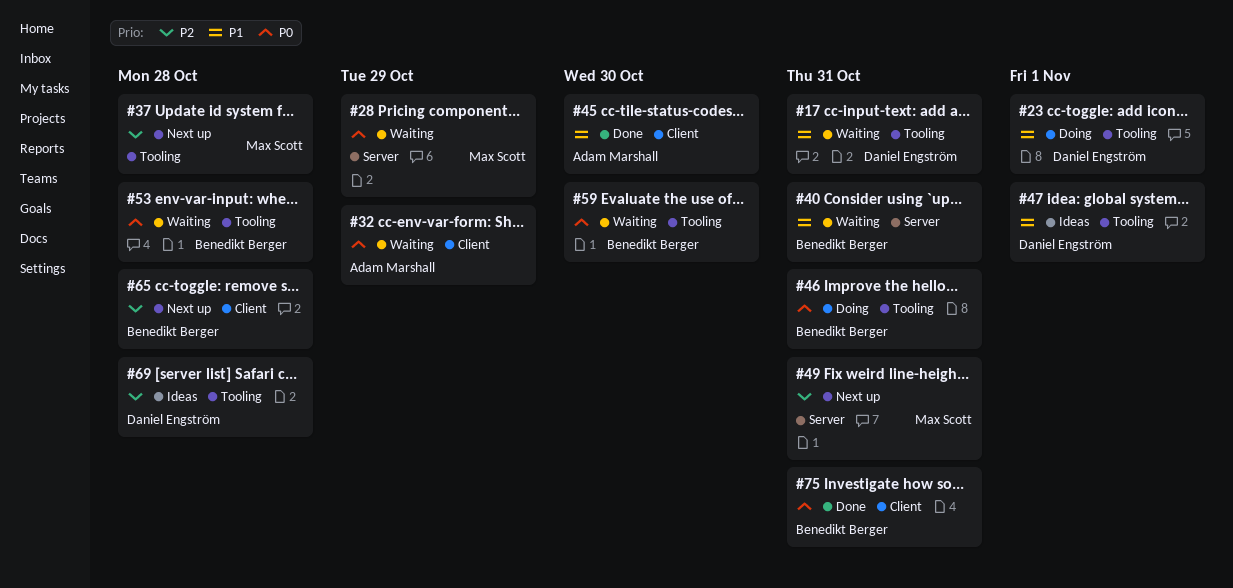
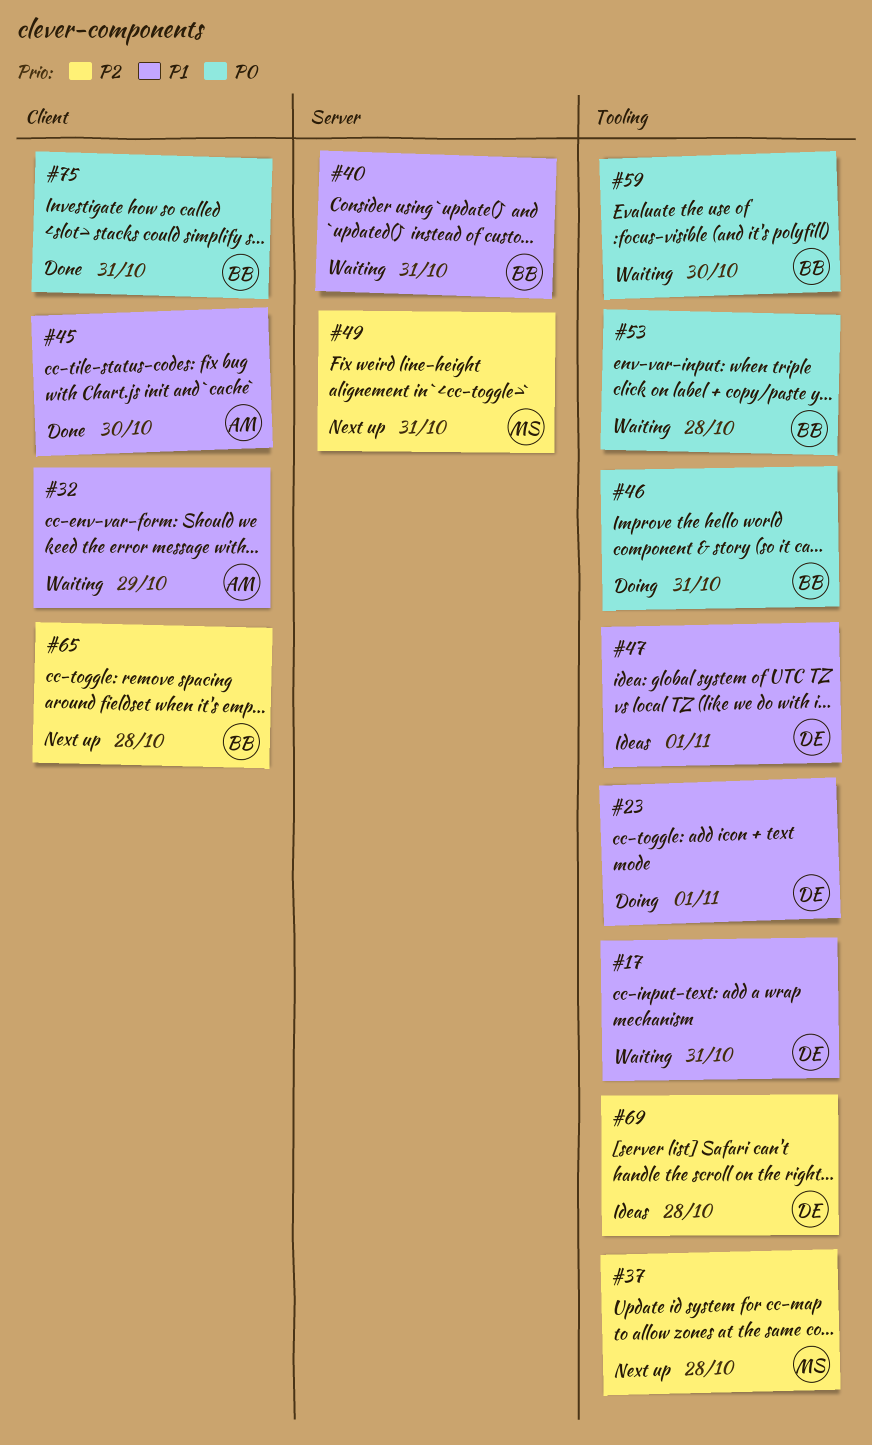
#28: present -> none
#32, priority: P0 -> P1

